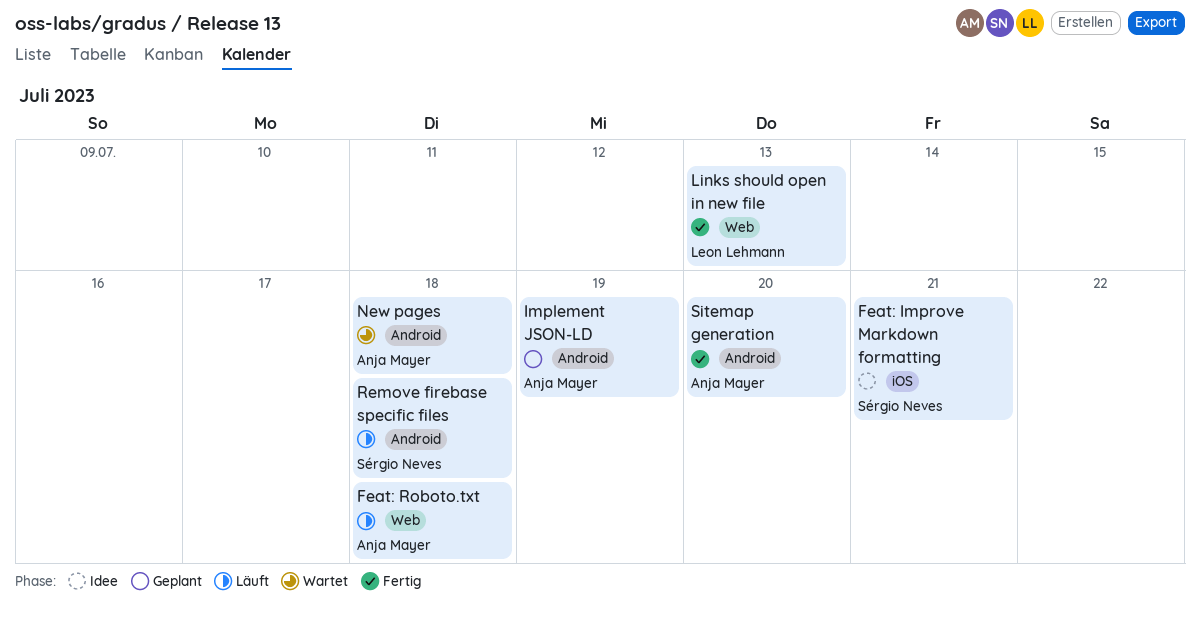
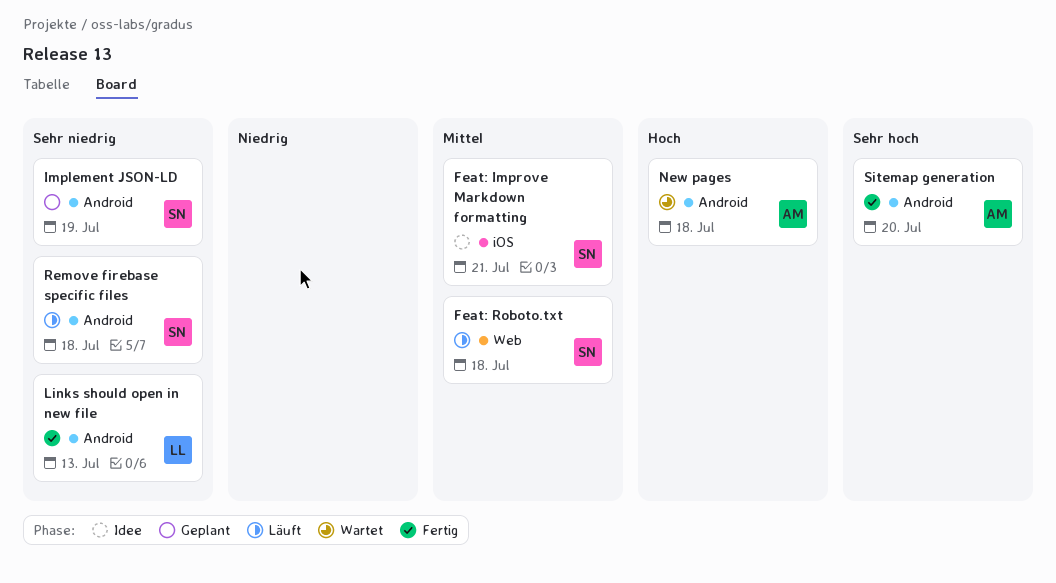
Feat: Roboto.txt, owner: Anja Mayer -> Sérgio Neves
Implement JSON-LD, owner: Anja Mayer -> Sérgio Neves
Links should open in new file, label: Web -> Android

